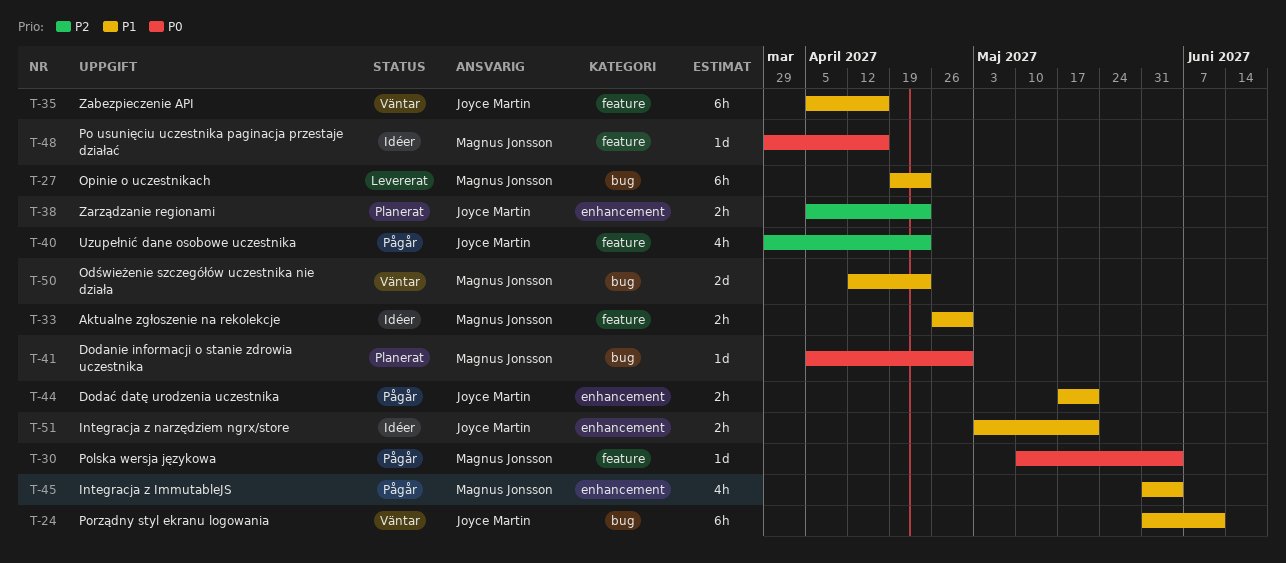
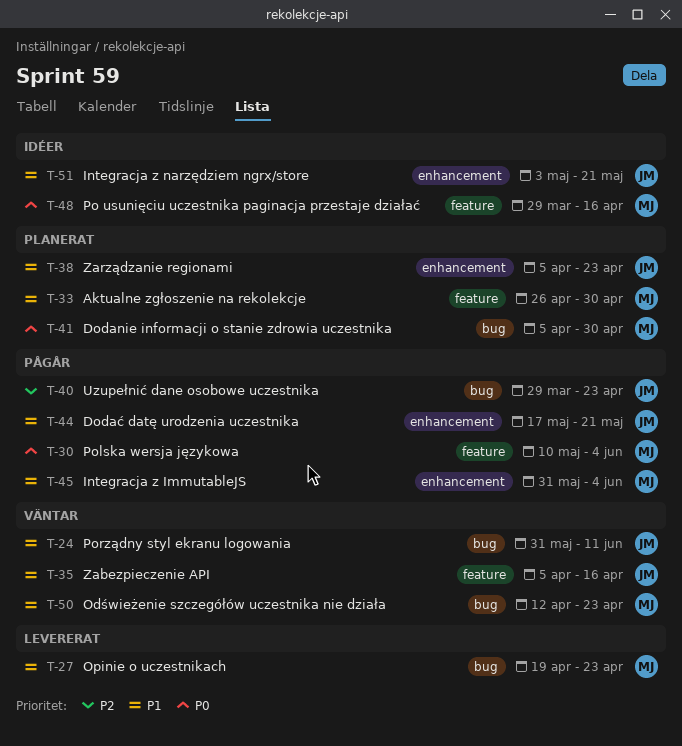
T-33, status: Idéer -> Planerat
T-38, priority: P2 -> P1
T-40, label: feature -> bug

